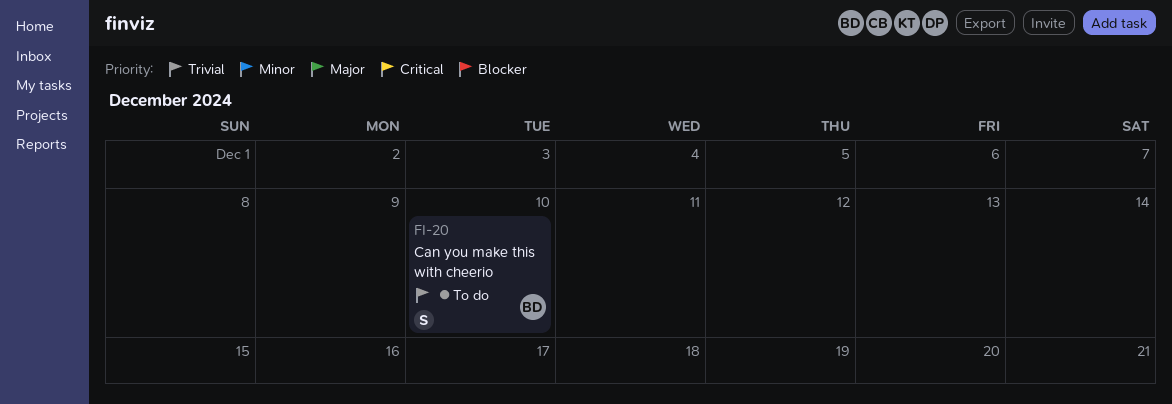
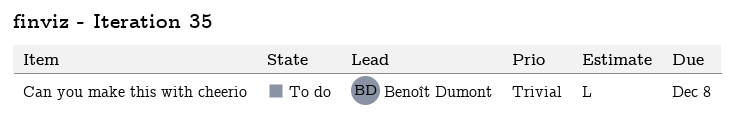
Can you make this with cheerio, estimate: S -> L
Can you make this with cheerio, due: Dec 10 -> Dec 8

